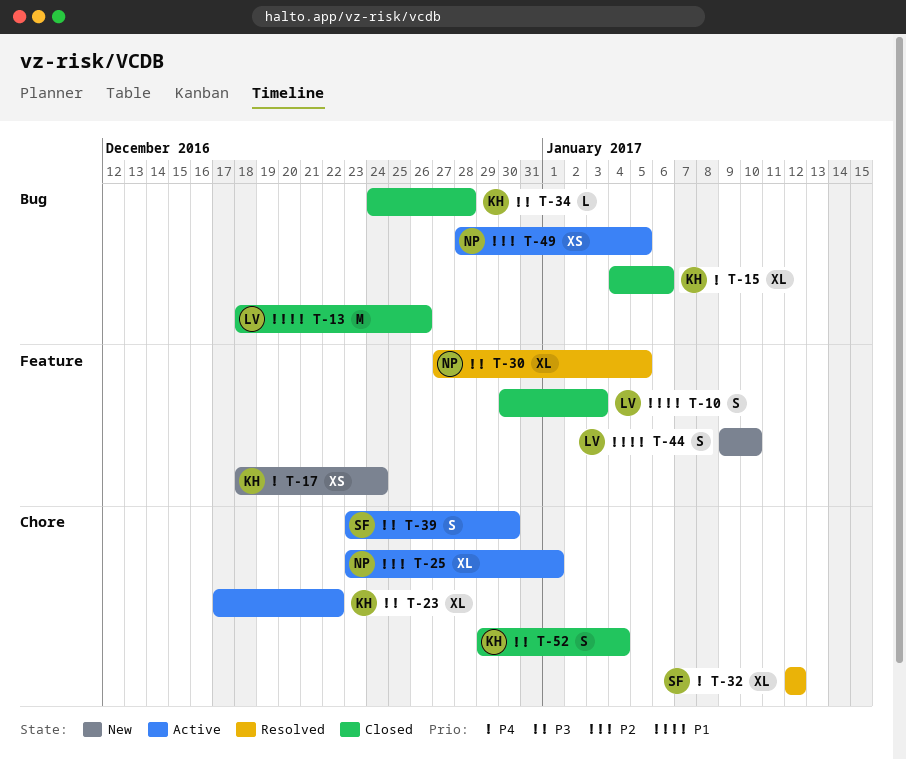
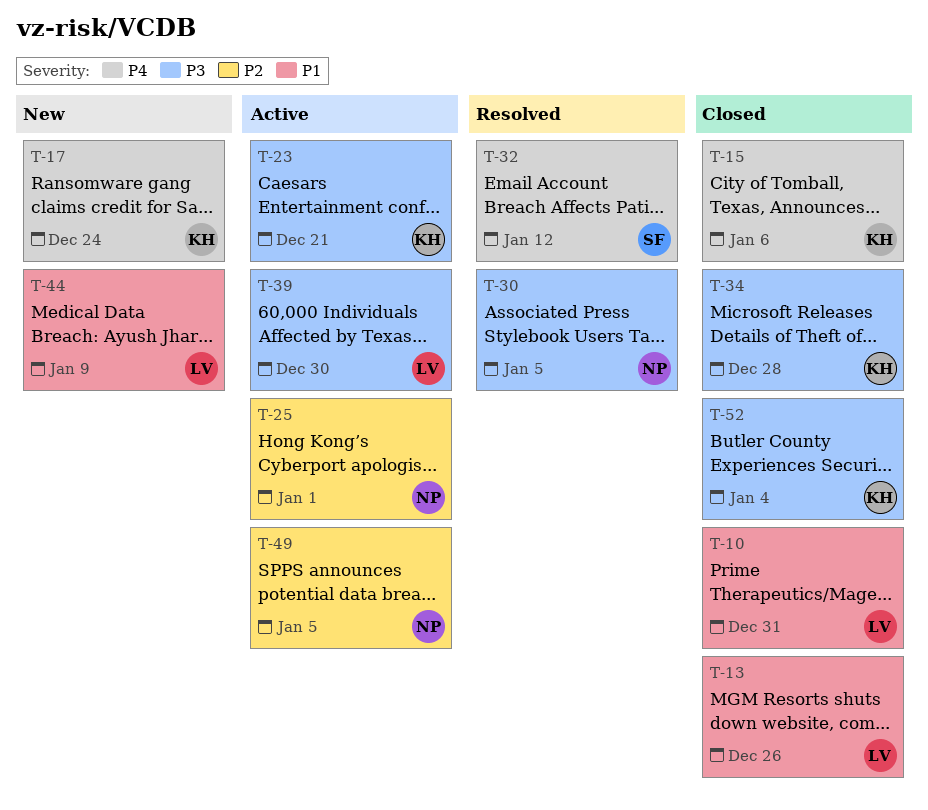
T-10, due: Jan 3 -> Dec 31
T-23, due: Dec 22 -> Dec 21
T-39, owner: SF -> LV
T-44, due: Jan 10 -> Jan 9

